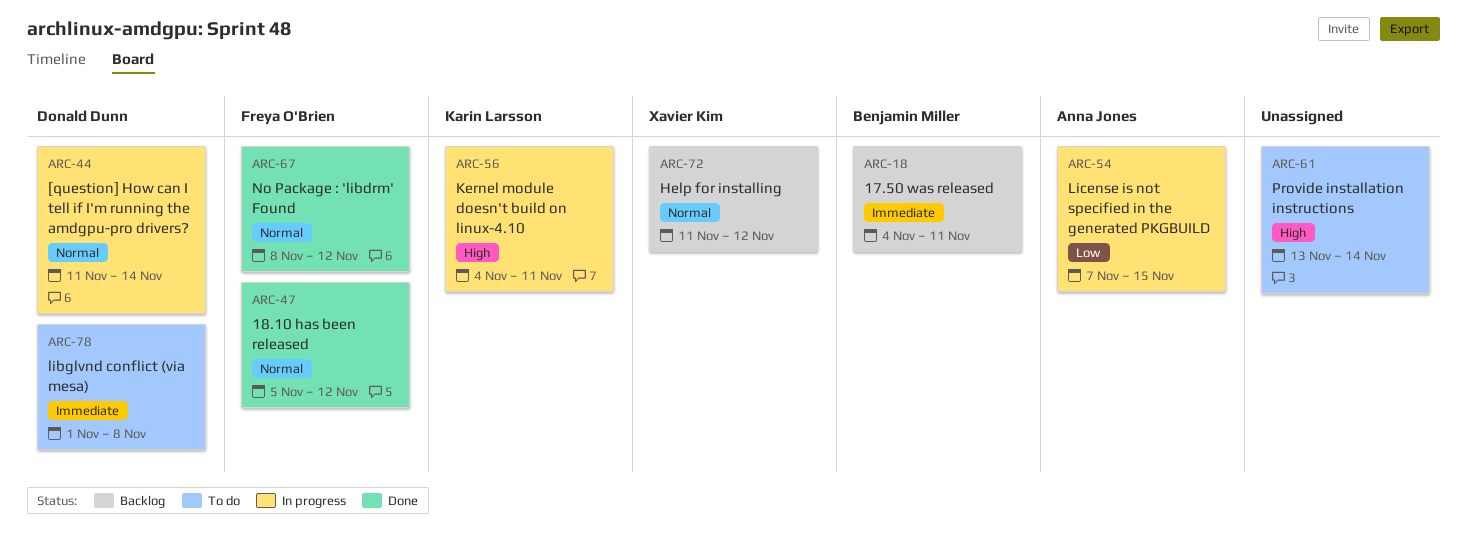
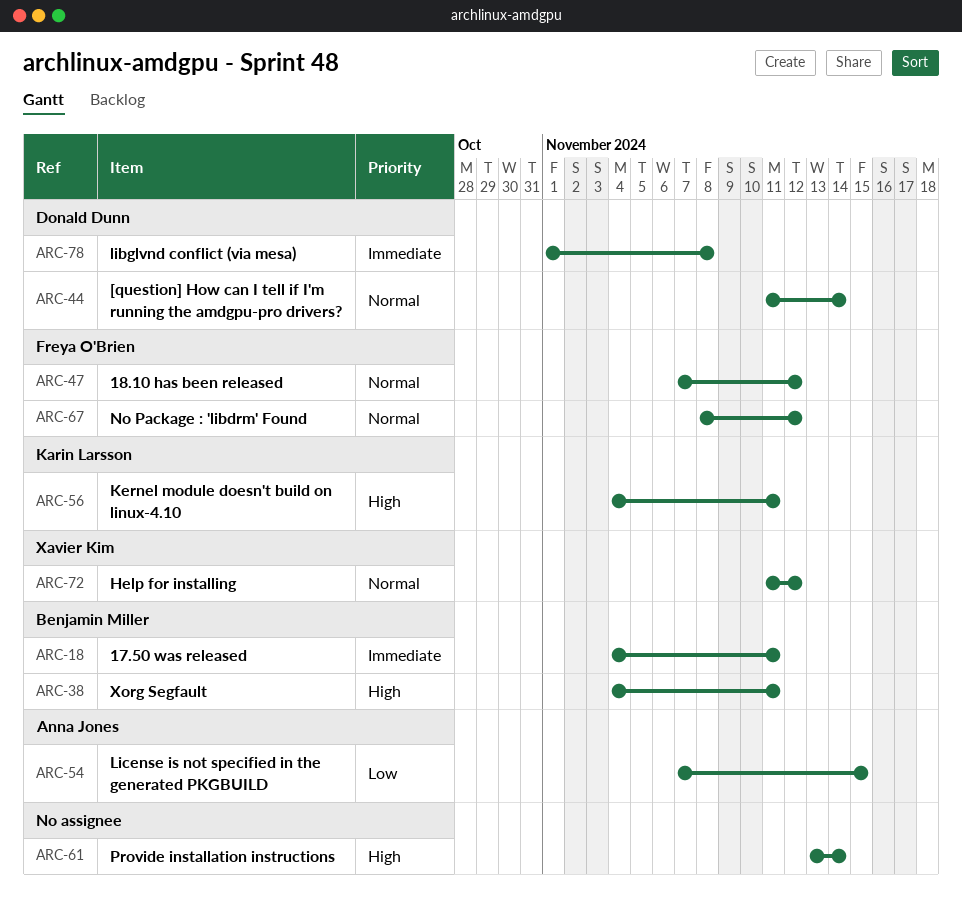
ARC-38: none -> present
ARC-47, start: Nov 5 -> Nov 7

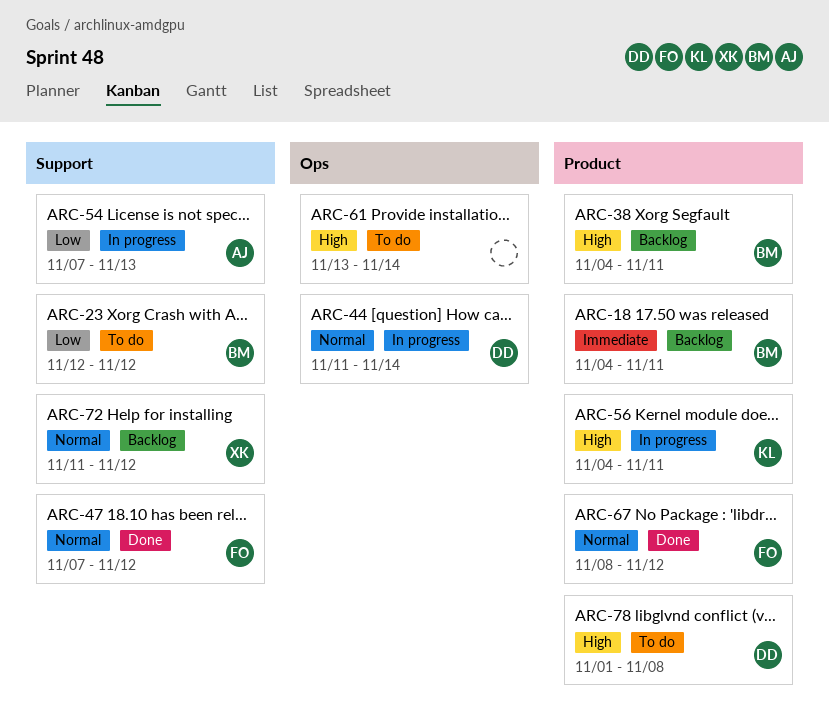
ARC-23: none -> present
ARC-54, due: Nov 15 -> Nov 13
ARC-78, priority: Immediate -> High

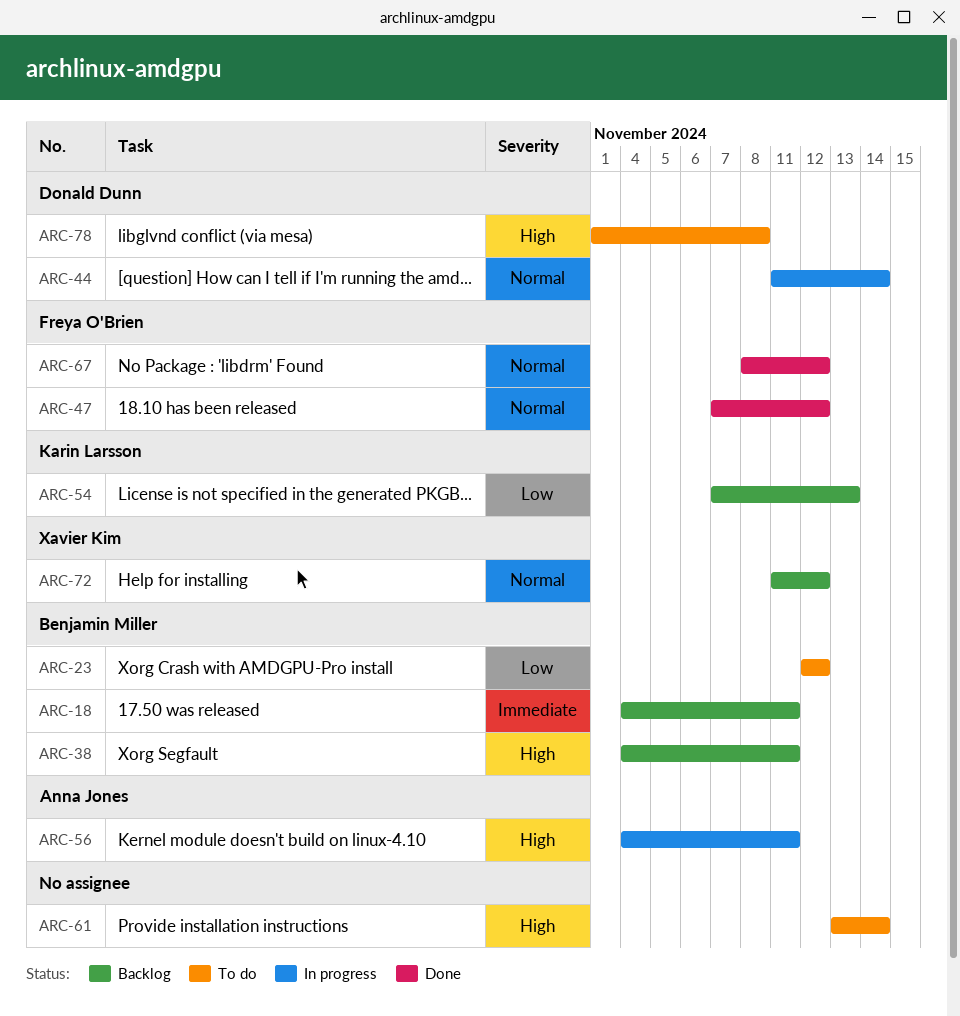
ARC-54, status: In progress -> Backlog
ARC-54, owner: Anna Jones -> Karin Larsson
ARC-56, owner: Karin Larsson -> Anna Jones

